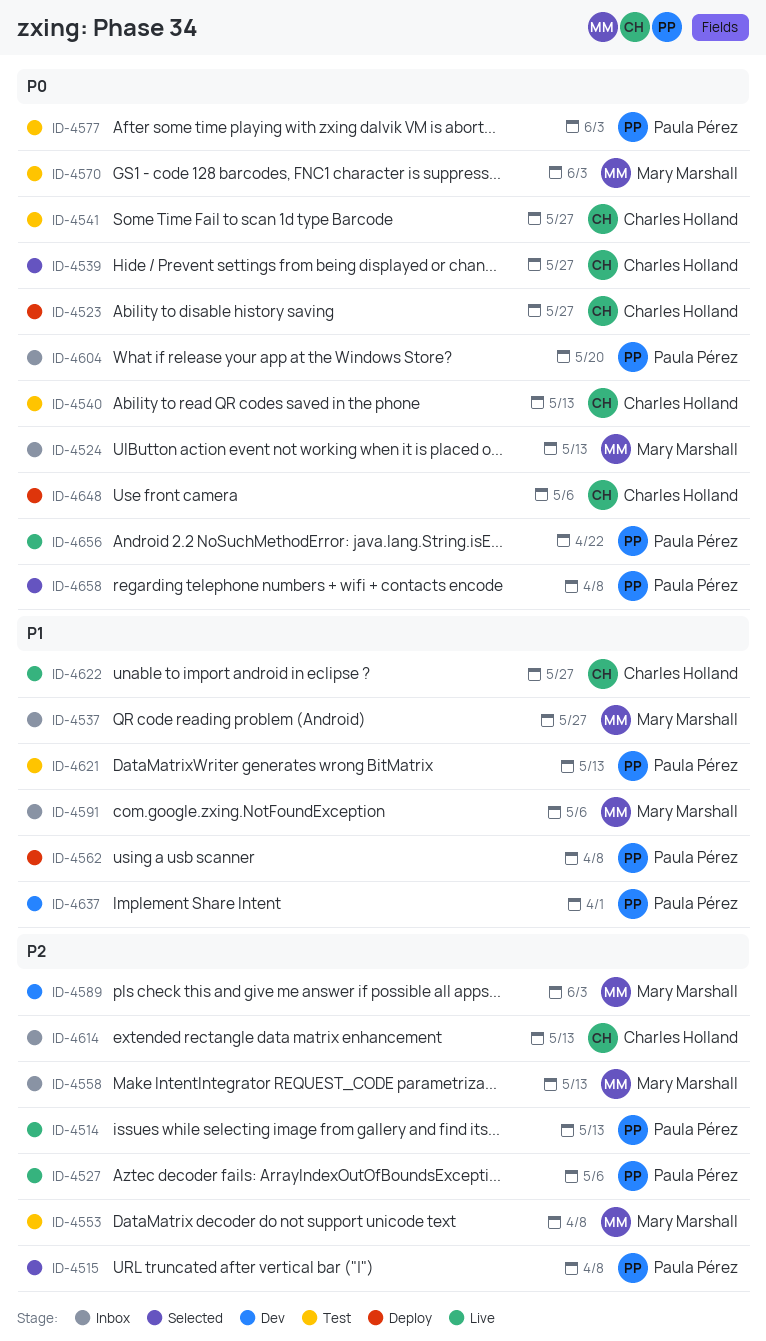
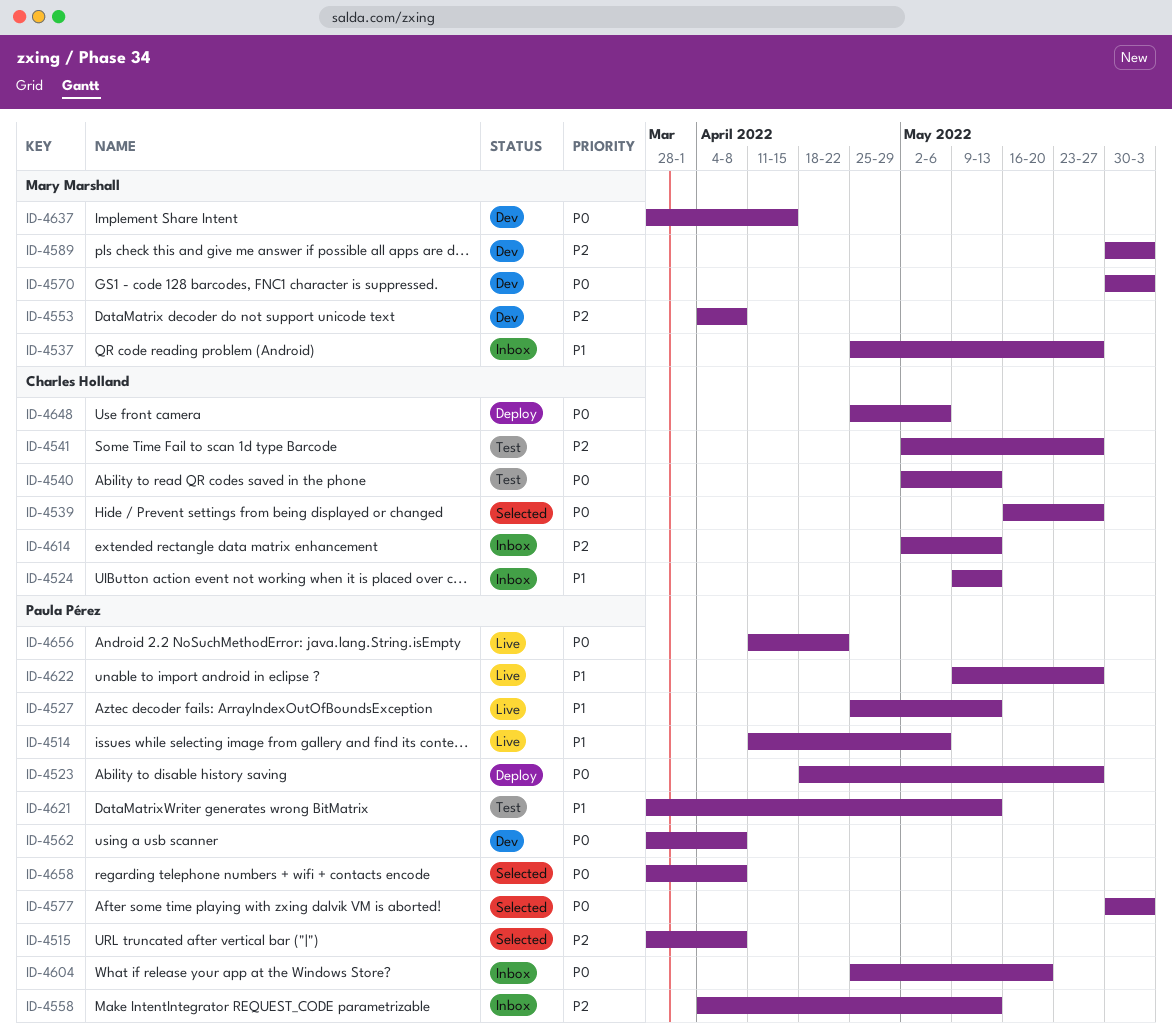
ID-4514, priority: P2 -> P1
ID-4514, due: May 13 -> May 6
ID-4523, owner: Charles Holland -> Paula Pérez
ID-4524, owner: Mary Marshall -> Charles Holland
ID-4524, priority: P0 -> P1
ID-4527, priority: P2 -> P1
ID-4527, due: May 6 -> May 13
ID-4541, priority: P0 -> P2
ID-4553, status: Test -> Dev
ID-4558, owner: Mary Marshall -> Paula Pérez
ID-4562, status: Deploy -> Dev
ID-4562, priority: P1 -> P0
ID-4570, status: Test -> Dev
ID-4577, status: Test -> Selected
ID-4591: present -> none
ID-4622, owner: Charles Holland -> Paula Pérez
ID-4637, owner: Paula Pérez -> Mary Marshall
ID-4637, priority: P1 -> P0
ID-4637, due: Apr 1 -> Apr 15

